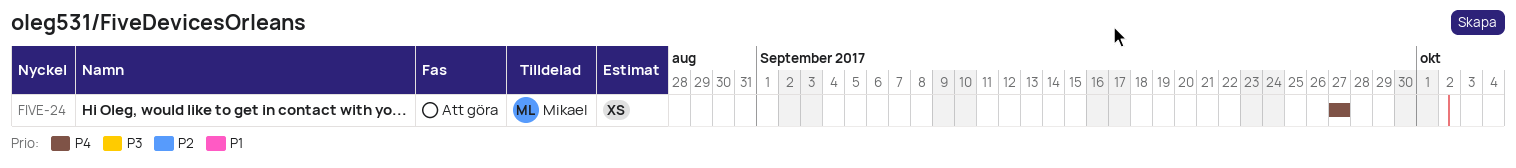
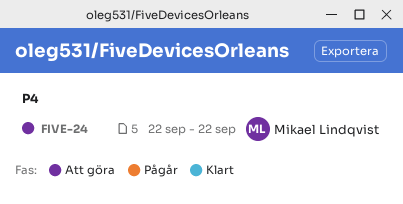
FIVE-24, start: Sep 27 -> Sep 22
FIVE-24, due: Sep 27 -> Sep 22

